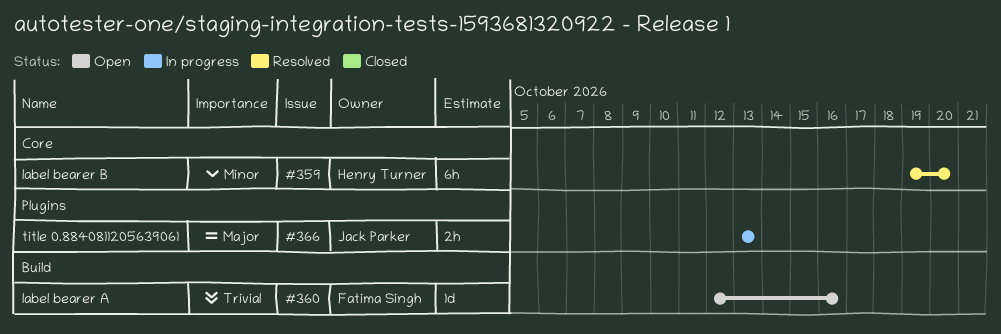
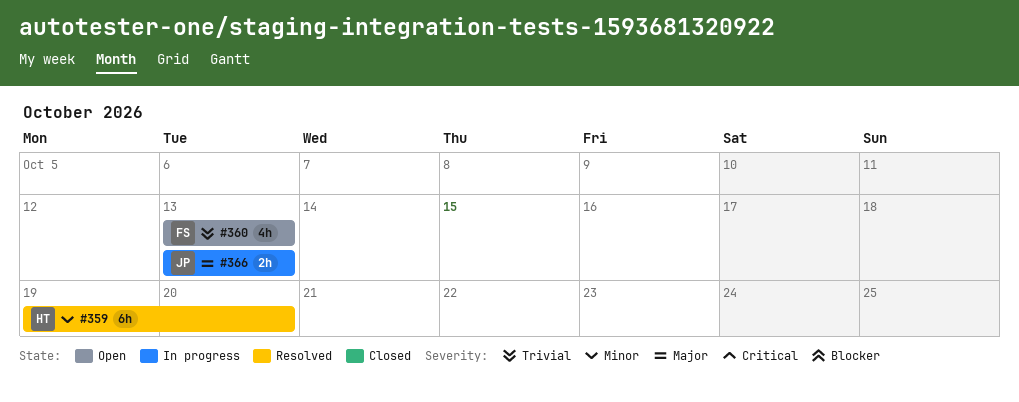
#360, estimate: 1d -> 4h
#360, start: Oct 12 -> Oct 13
#360, due: Oct 16 -> Oct 13

